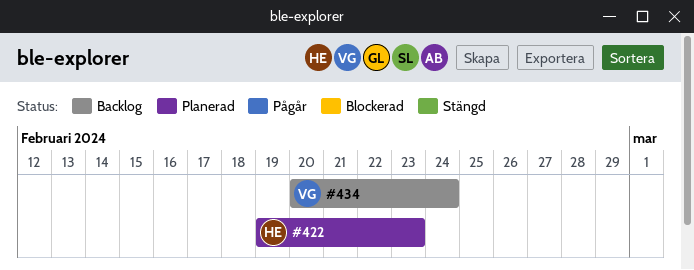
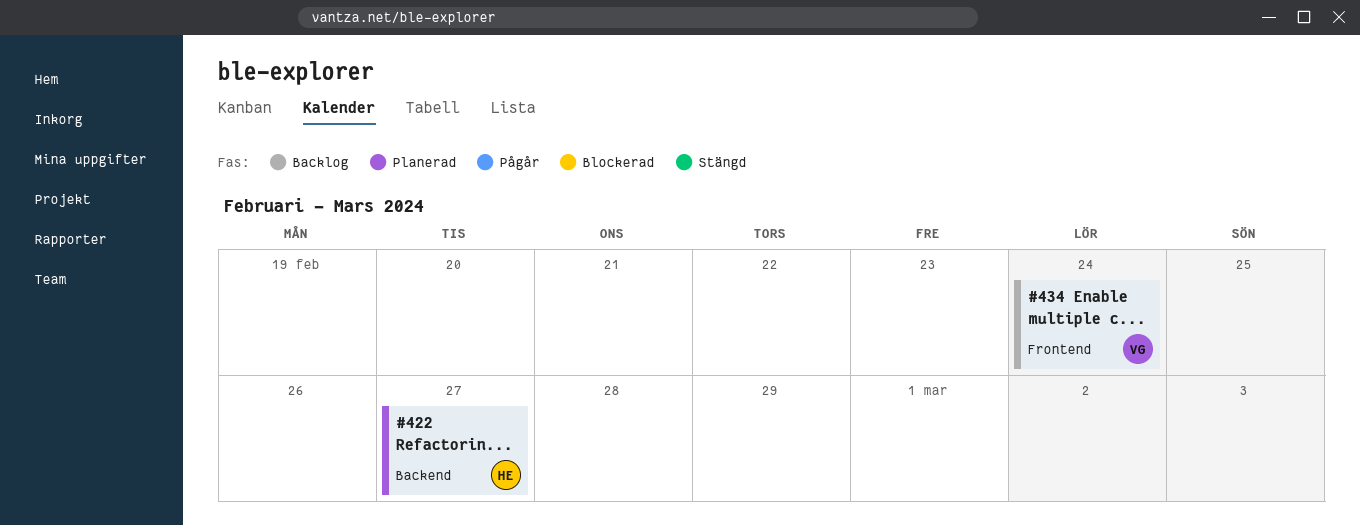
#422, due: Feb 23 -> Feb 27

